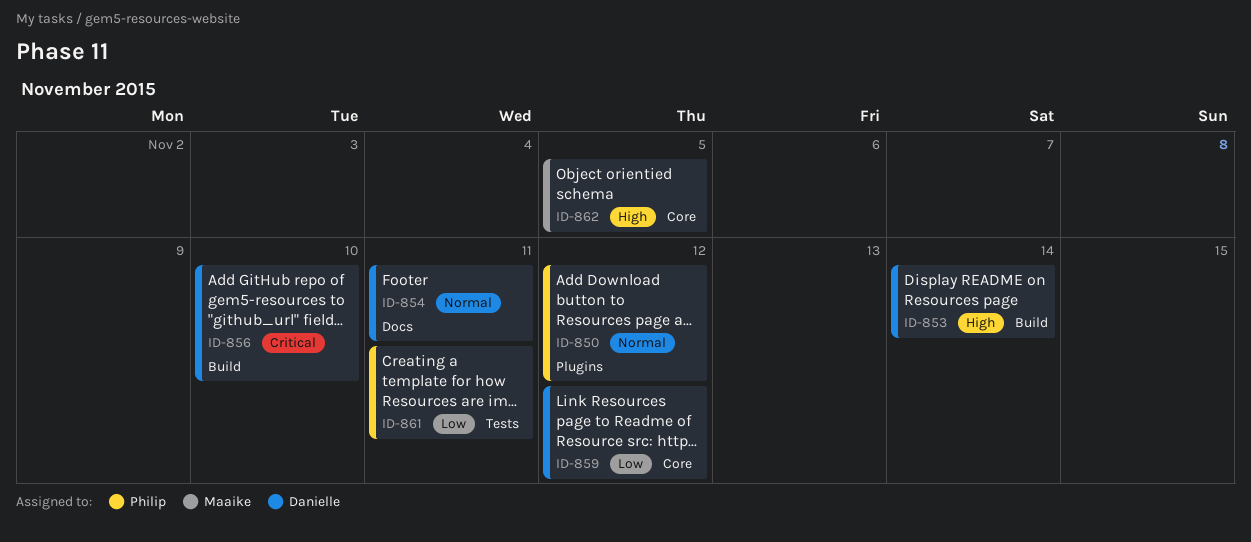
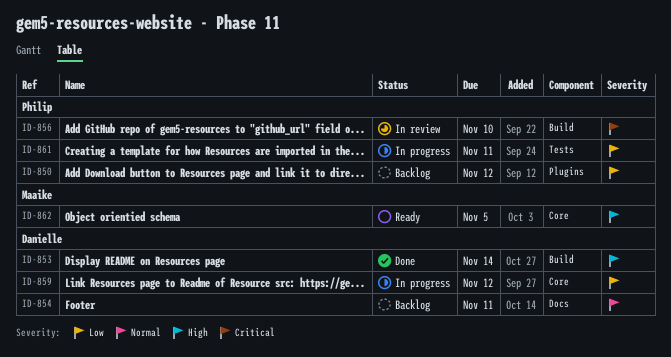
ID-850, priority: Normal -> Low
ID-856, owner: Danielle -> Philip

